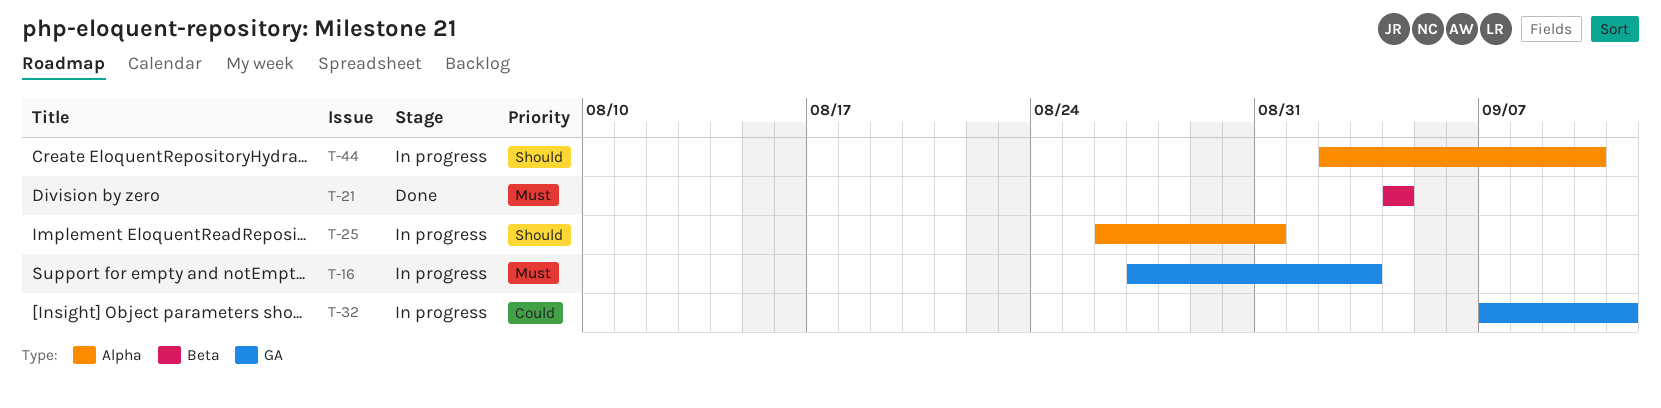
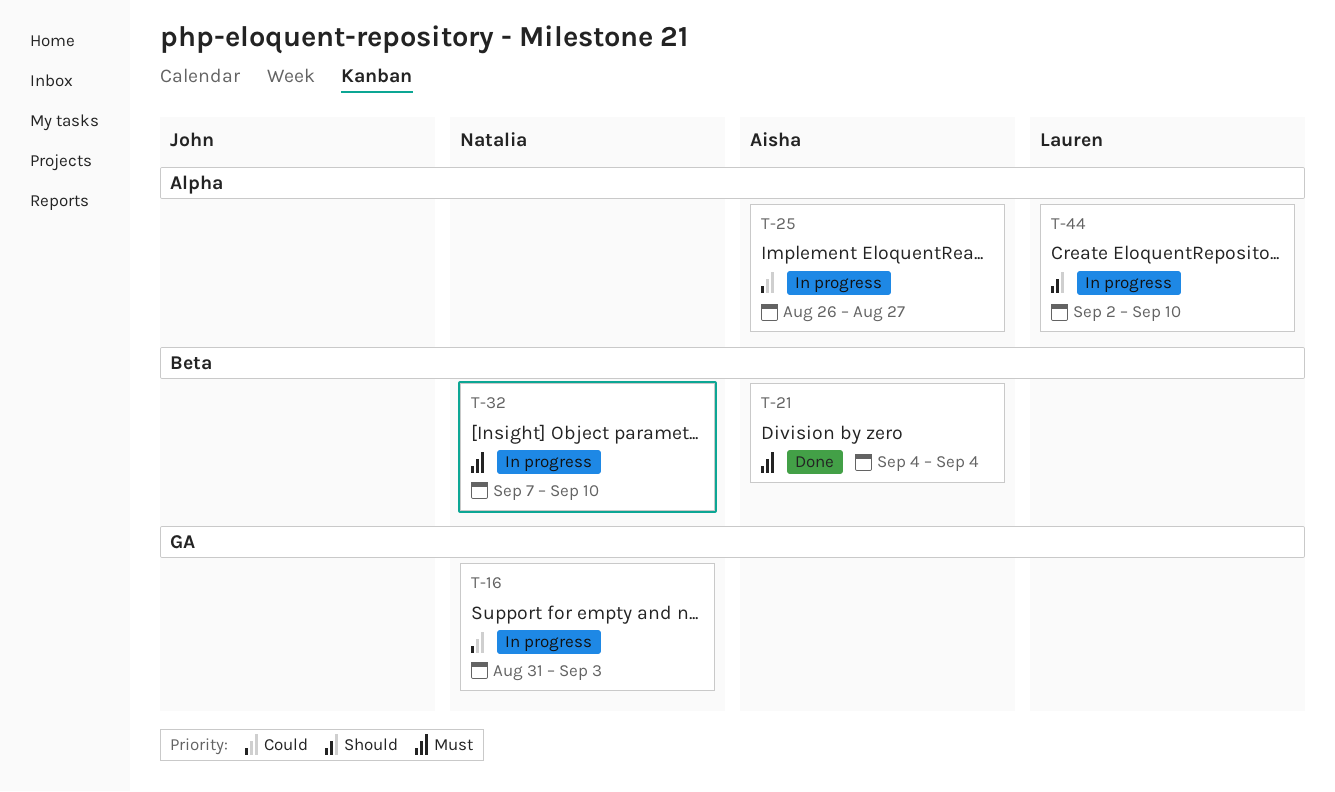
T-16, priority: Must -> Could
T-16, start: Aug 27 -> Aug 31
T-25, priority: Should -> Could
T-25, due: Aug 31 -> Aug 27
T-32, priority: Could -> Must
T-32, label: GA -> Beta
T-32, due: Sep 11 -> Sep 10

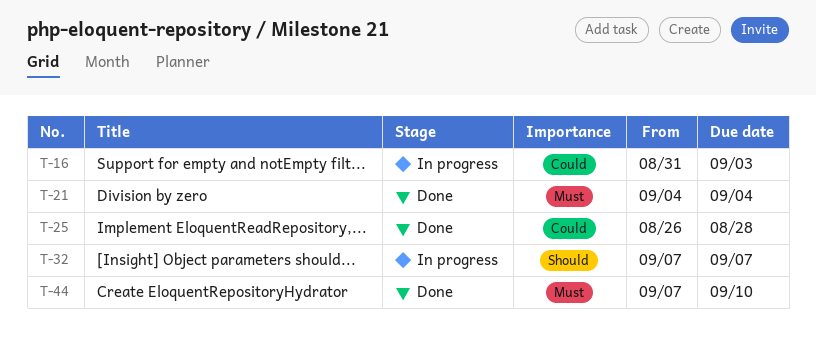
T-25, status: In progress -> Done
T-25, due: Aug 27 -> Aug 28
T-32, priority: Must -> Should
T-32, due: Sep 10 -> Sep 7
T-44, status: In progress -> Done
T-44, priority: Should -> Must
T-44, start: Sep 2 -> Sep 7

